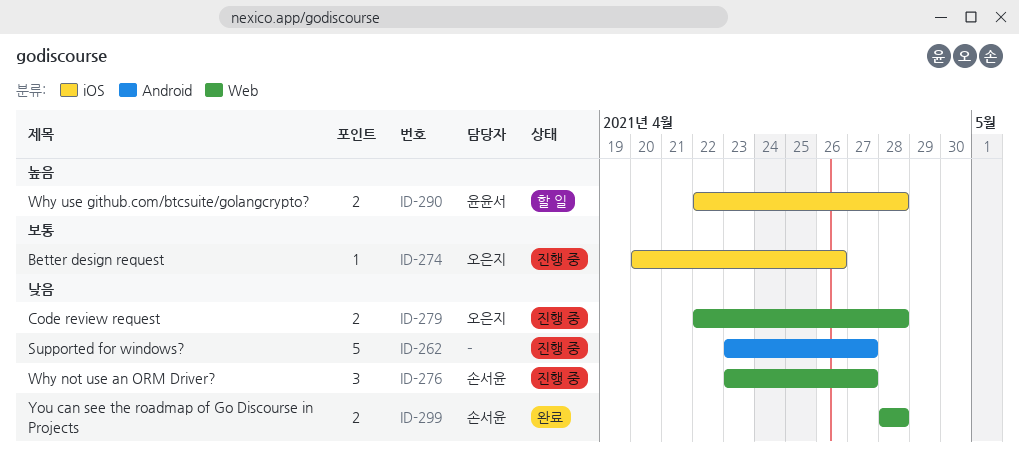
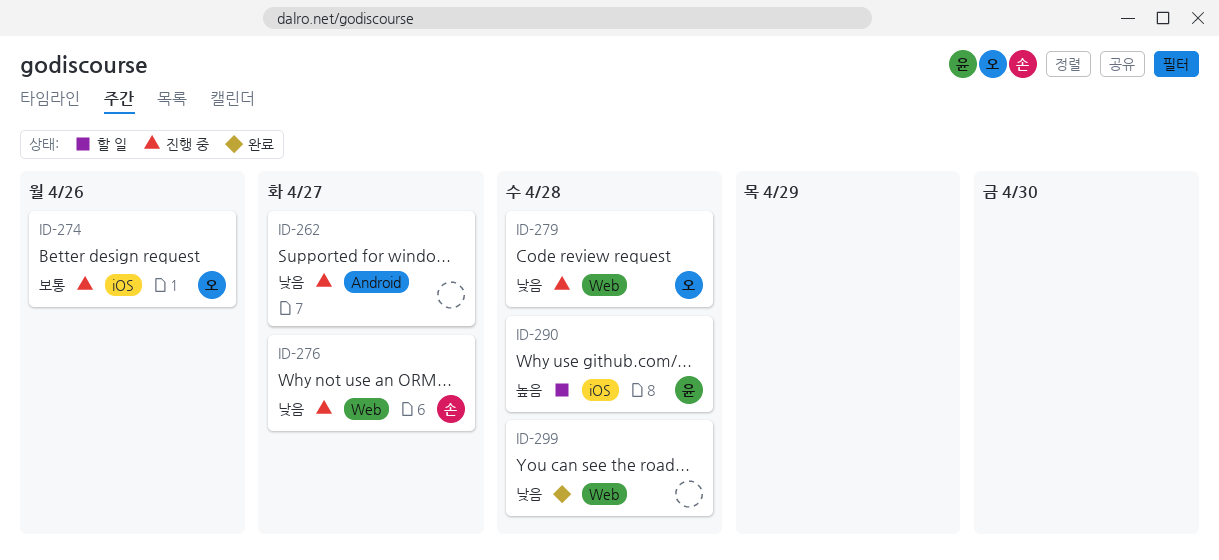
ID-299, owner: 손서윤 -> none

